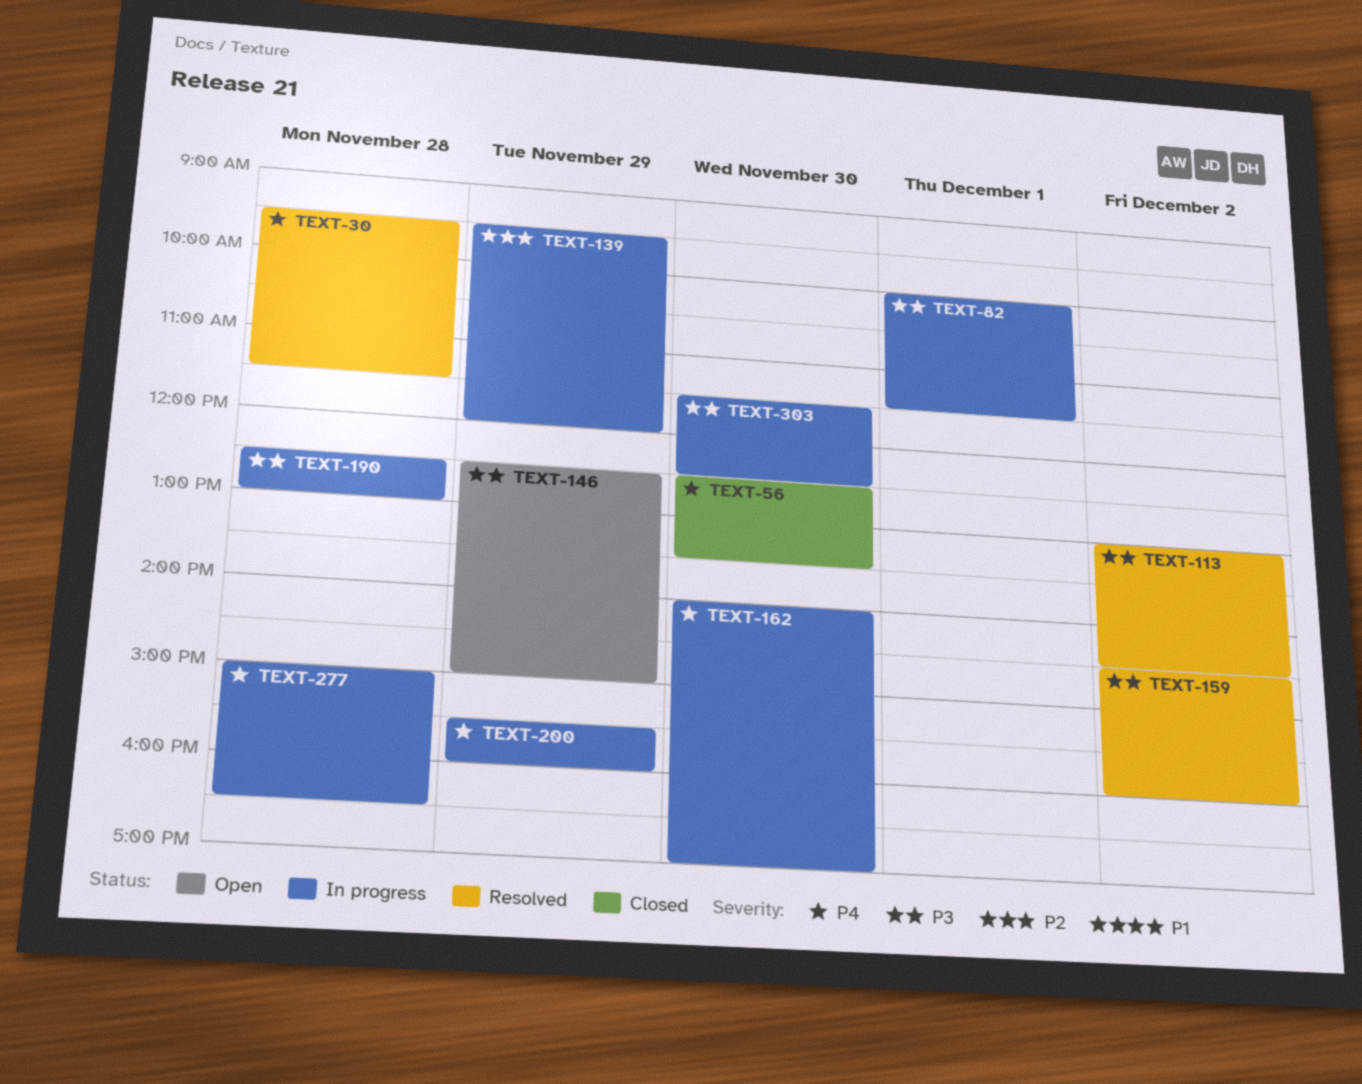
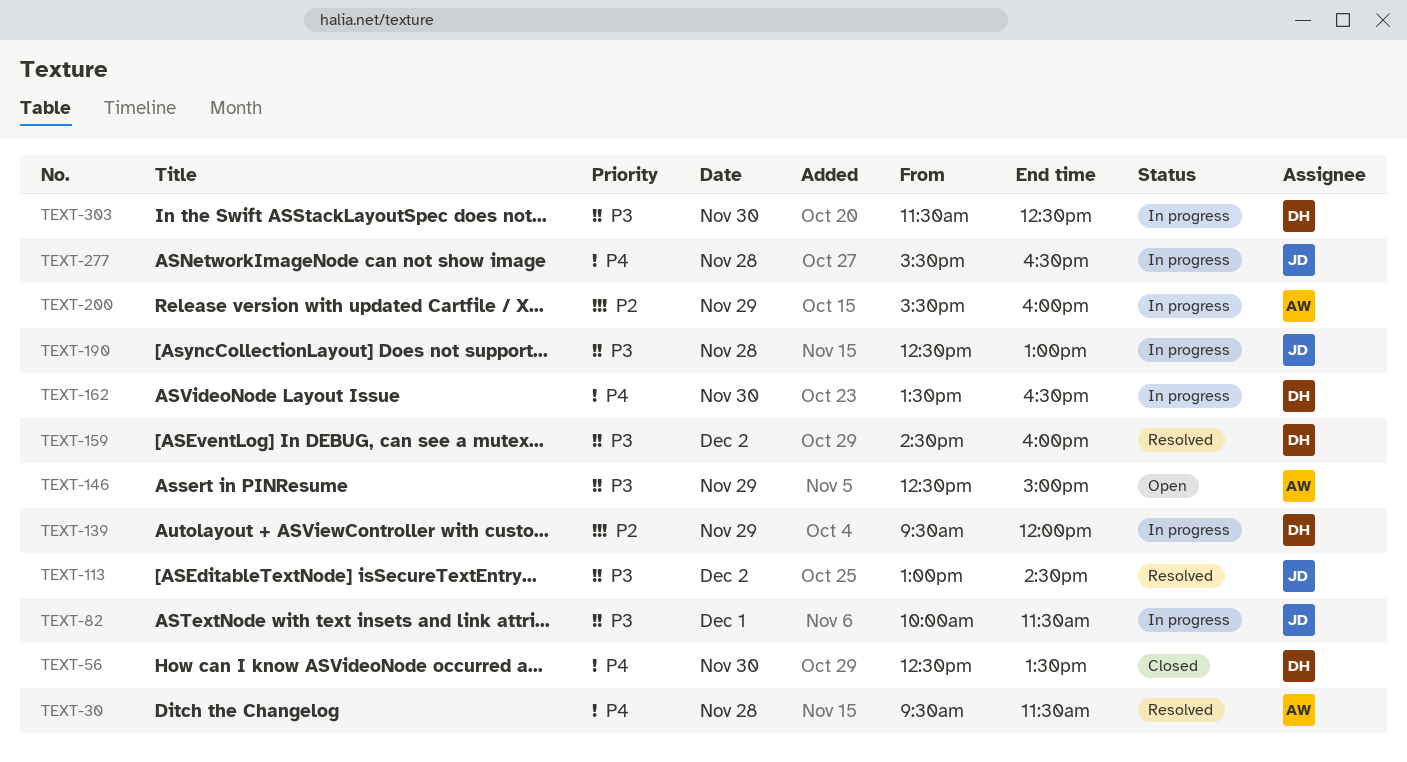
TEXT-162, begins: 14:00 -> 13:30
TEXT-162, ends: 17:00 -> 16:30
TEXT-200, priority: P4 -> P2
TEXT-277, begins: 15:00 -> 15:30

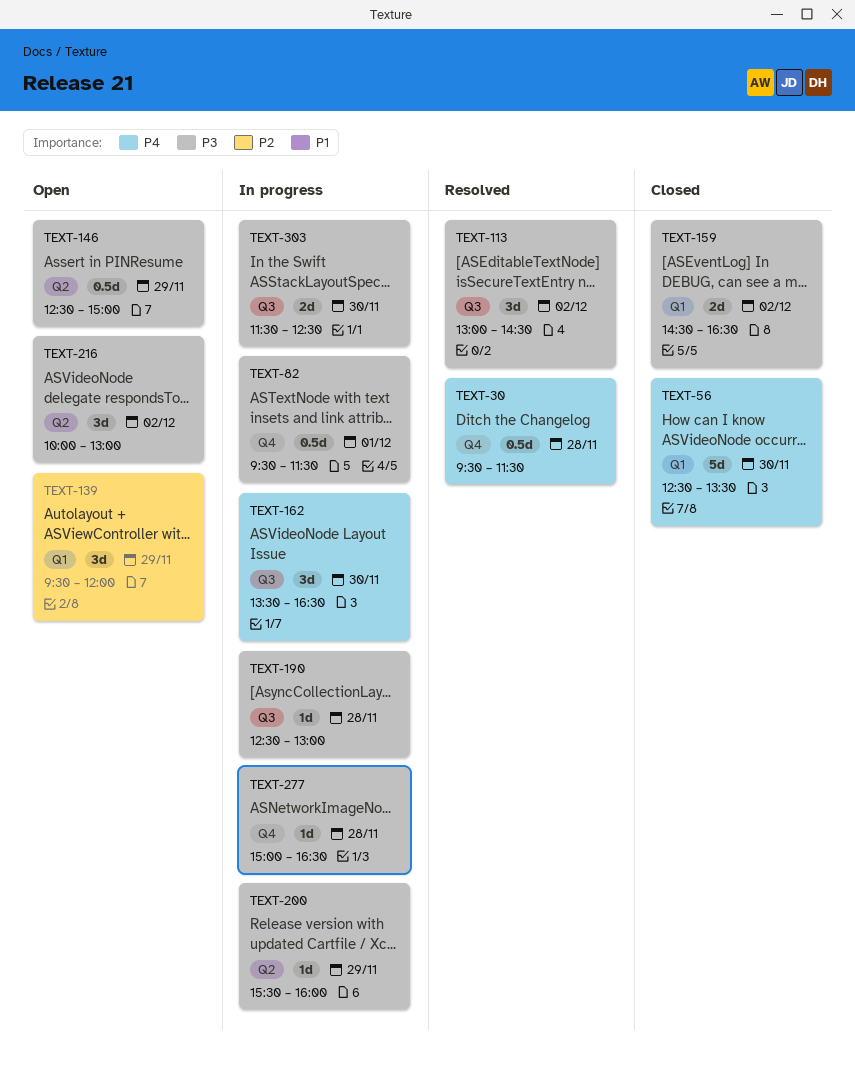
TEXT-82, begins: 10:00 -> 09:30
TEXT-139, status: In progress -> Open
TEXT-159, status: Resolved -> Closed
TEXT-159, ends: 16:00 -> 16:30
TEXT-200, priority: P2 -> P3
TEXT-216: none -> present
TEXT-277, priority: P4 -> P3
TEXT-277, begins: 15:30 -> 15:00

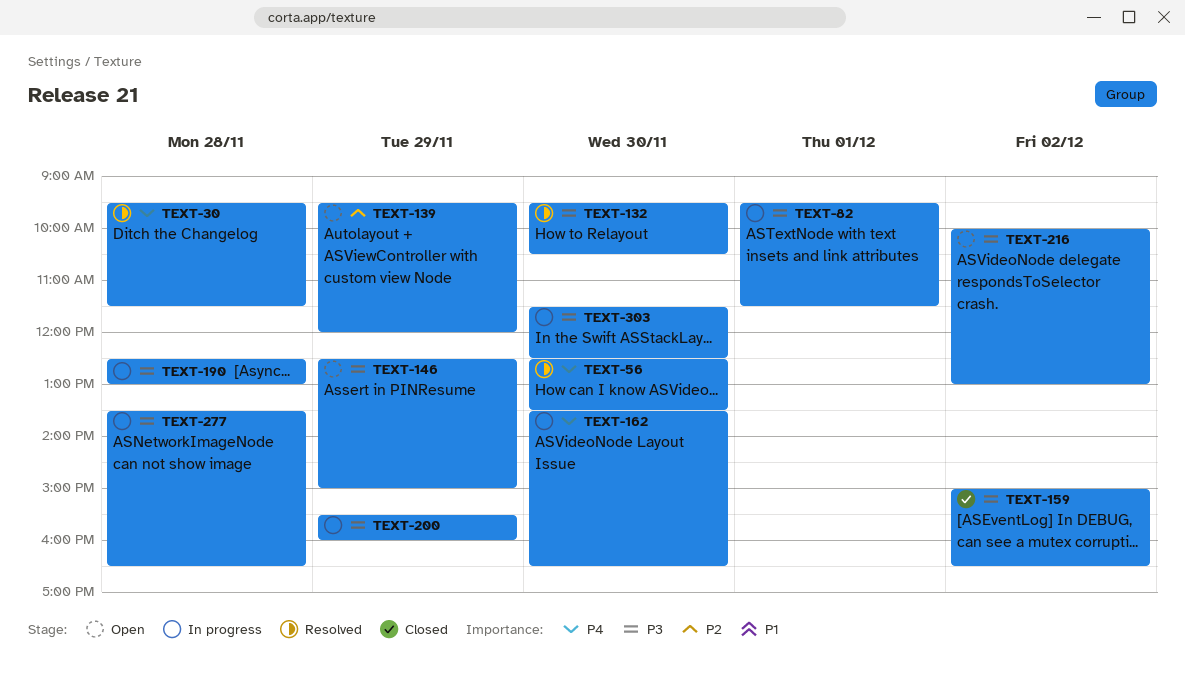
TEXT-56, status: Closed -> Resolved
TEXT-113: present -> none
TEXT-132: none -> present
TEXT-159, begins: 14:30 -> 15:00
TEXT-277, begins: 15:00 -> 13:30

